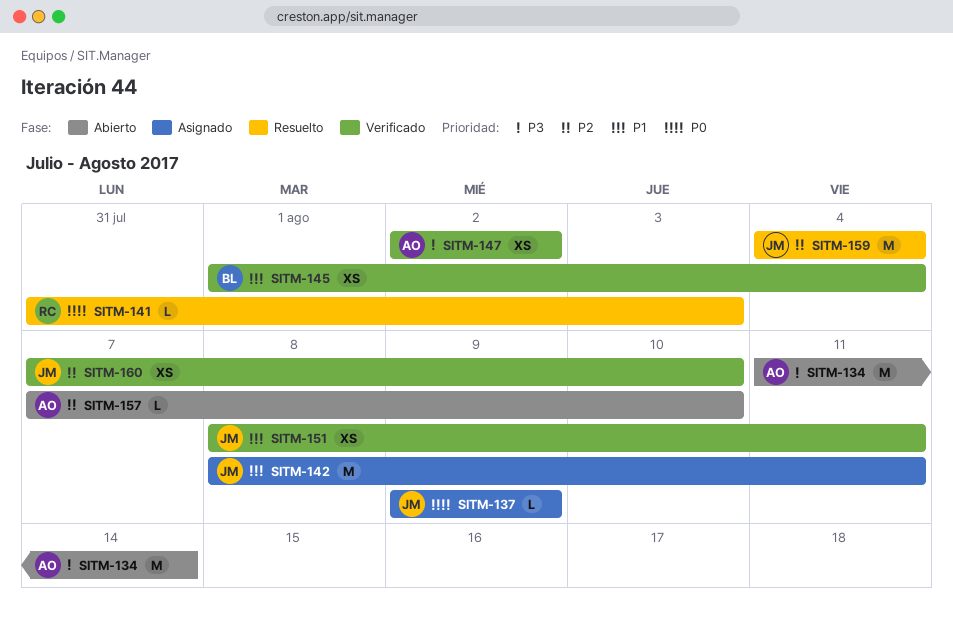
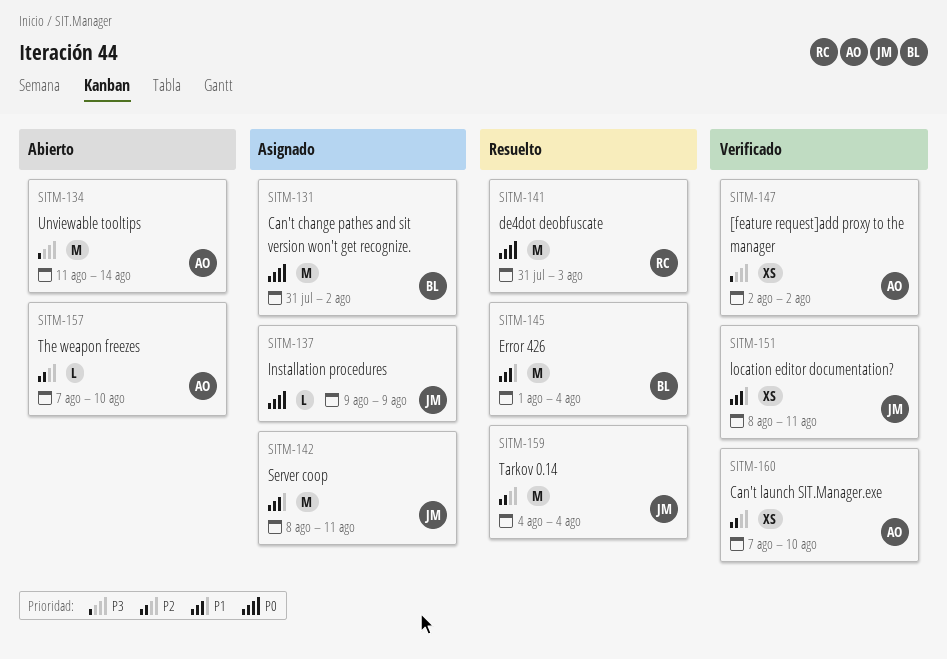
SITM-131: none -> present
SITM-141, estimate: L -> M
SITM-145, status: Verificado -> Resuelto
SITM-145, estimate: XS -> M
SITM-160, owner: JM -> AO

